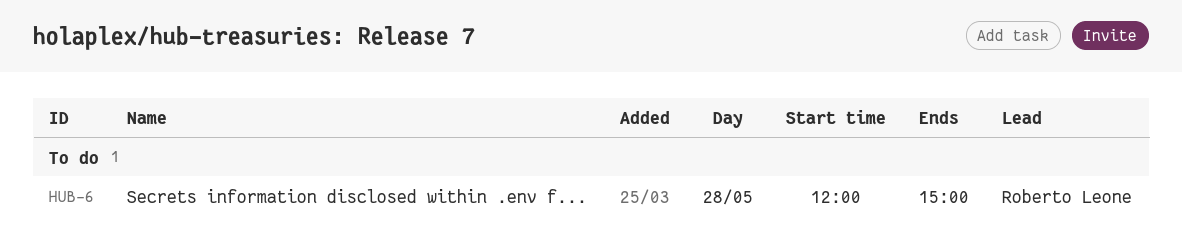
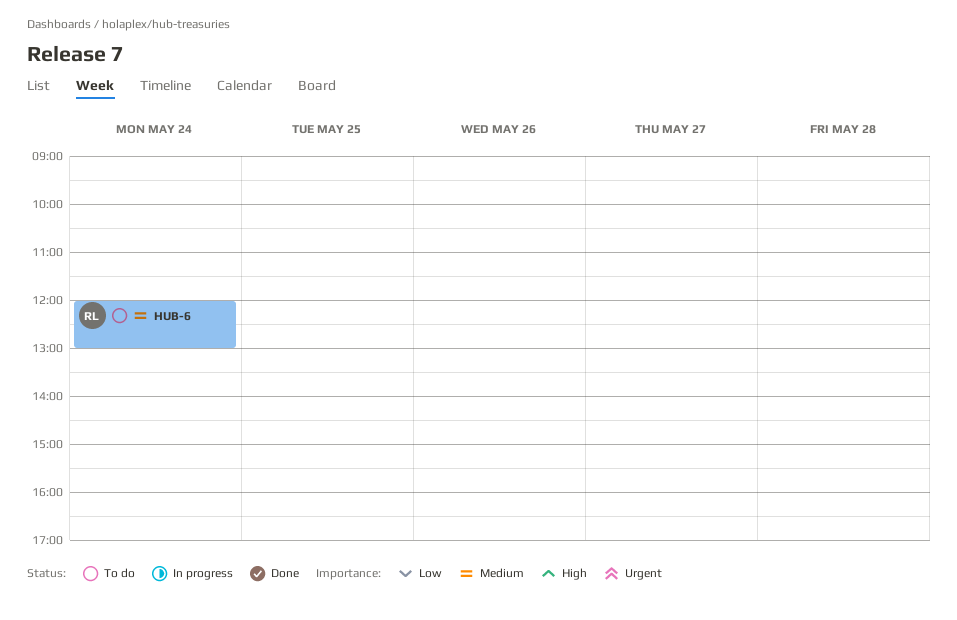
HUB-6, day: May 28 -> May 24
HUB-6, ends: 15:00 -> 13:00

